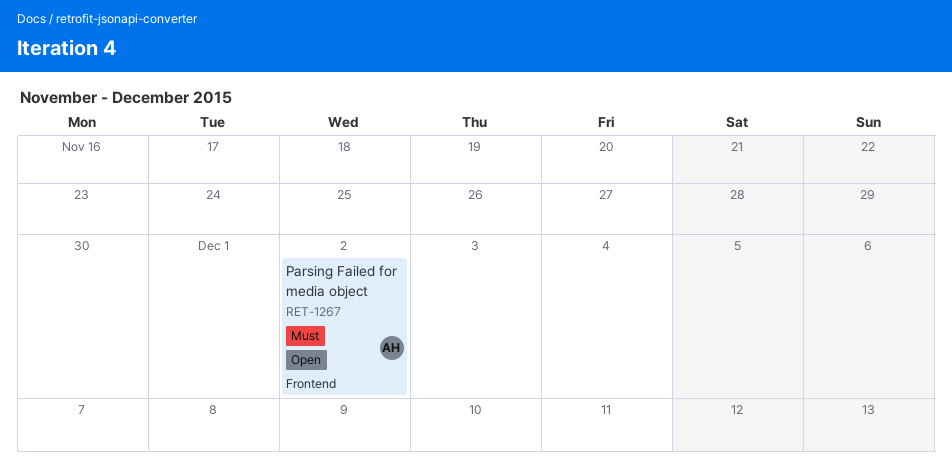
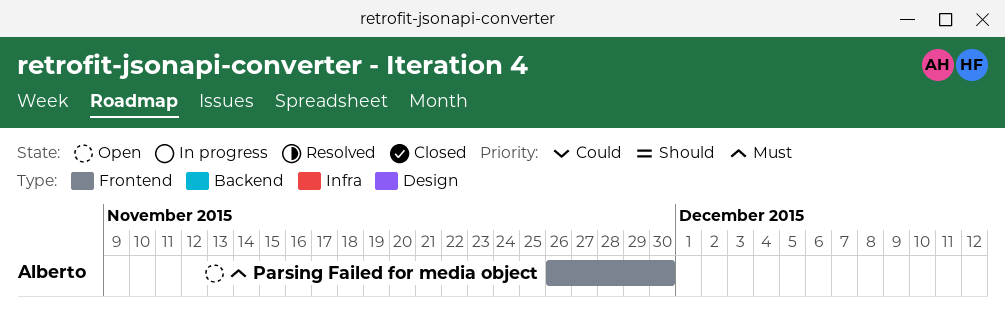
Parsing Failed for media object, due: Dec 2 -> Nov 30

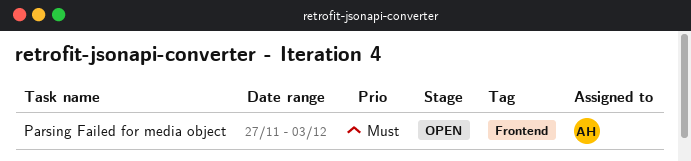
Parsing Failed for media object, start: Nov 26 -> Nov 27
Parsing Failed for media object, due: Nov 30 -> Dec 3

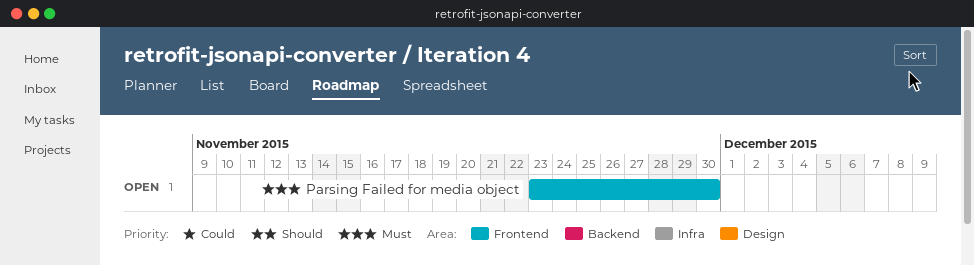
Parsing Failed for media object, start: Nov 27 -> Nov 23
Parsing Failed for media object, due: Dec 3 -> Nov 30

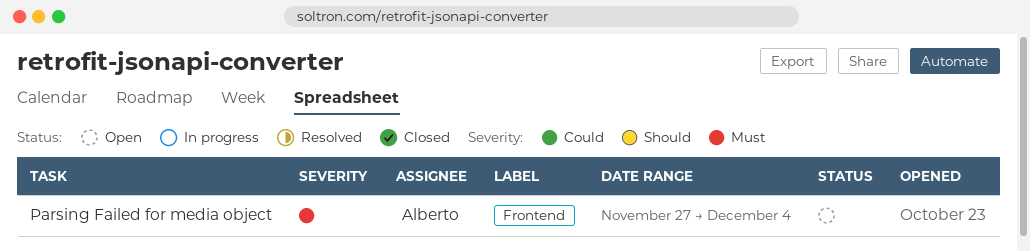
Parsing Failed for media object, start: Nov 23 -> Nov 27
Parsing Failed for media object, due: Nov 30 -> Dec 4

